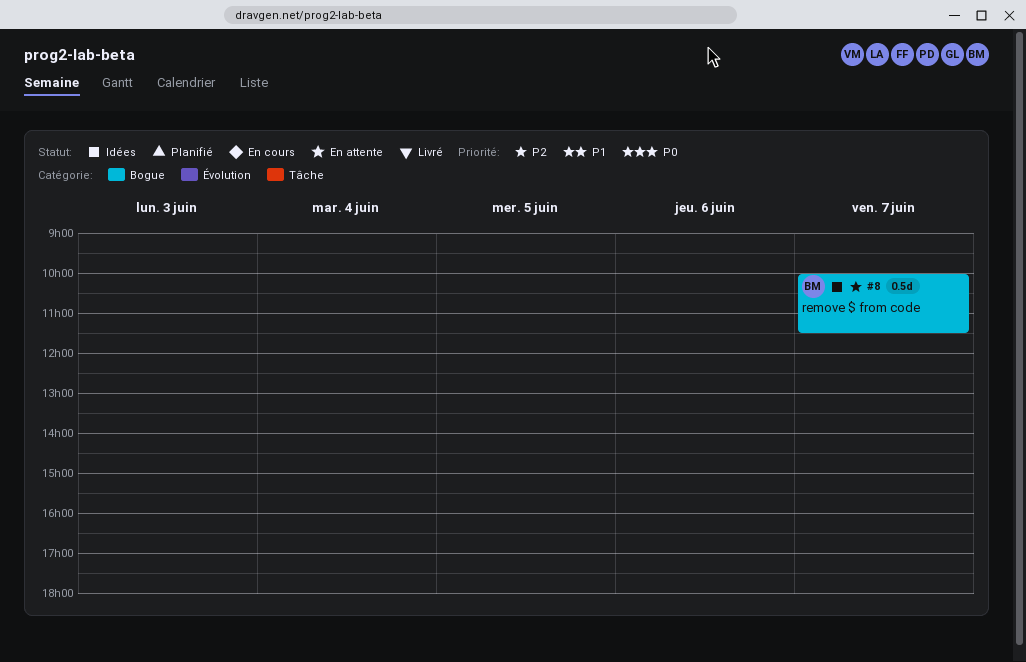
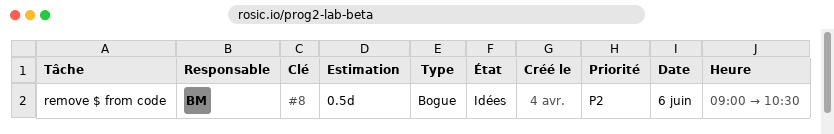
#8, day: Jun 7 -> Jun 6
#8, begins: 10:00 -> 09:00
#8, ends: 11:30 -> 10:30

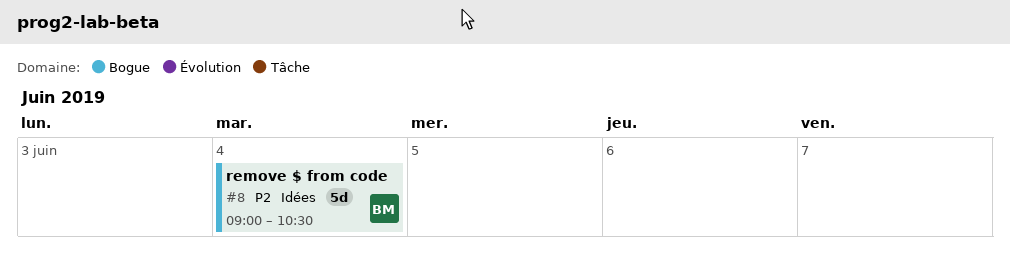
#8, estimate: 0.5d -> 5d
#8, day: Jun 6 -> Jun 4

